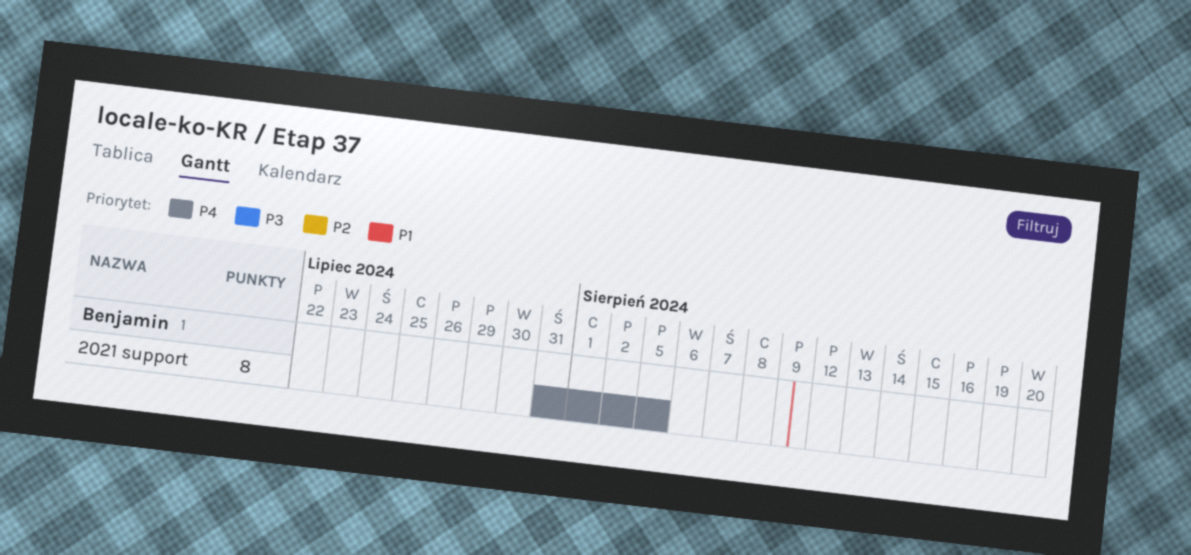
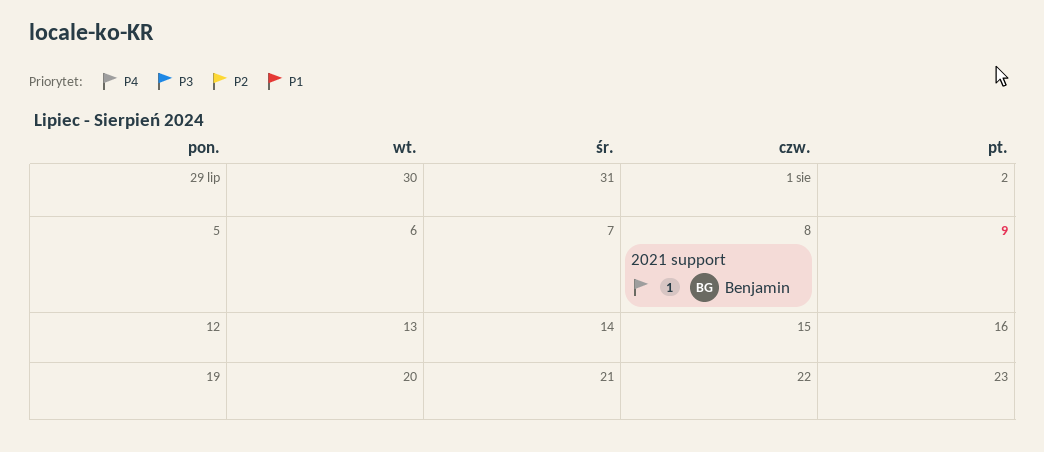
2021 support, estimate: 8 -> 1
2021 support, due: Aug 5 -> Aug 8

